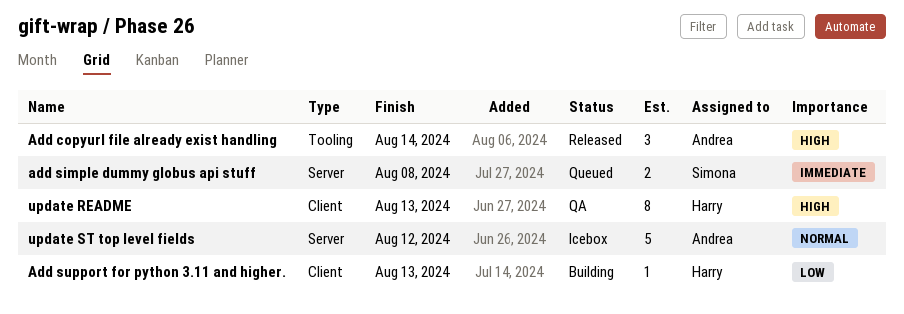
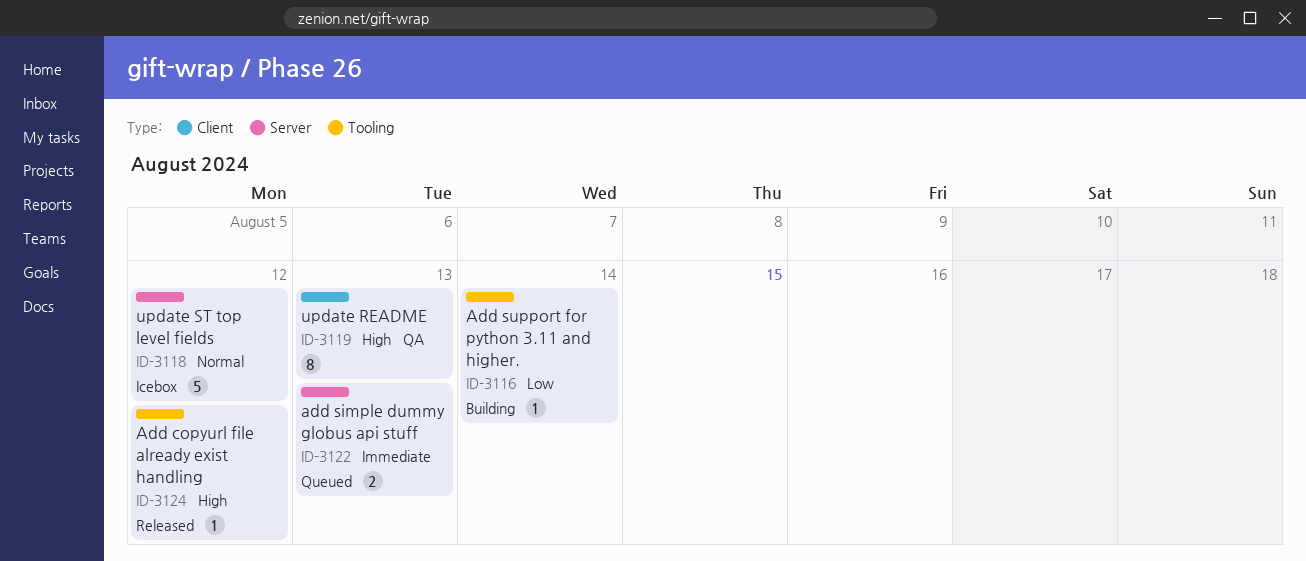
Add copyurl file already exist handling, estimate: 3 -> 1
Add copyurl file already exist handling, due: Aug 14 -> Aug 12
add simple dummy globus api stuff, due: Aug 8 -> Aug 13
Add support for python 3.11 and higher., label: Client -> Tooling
Add support for python 3.11 and higher., due: Aug 13 -> Aug 14

